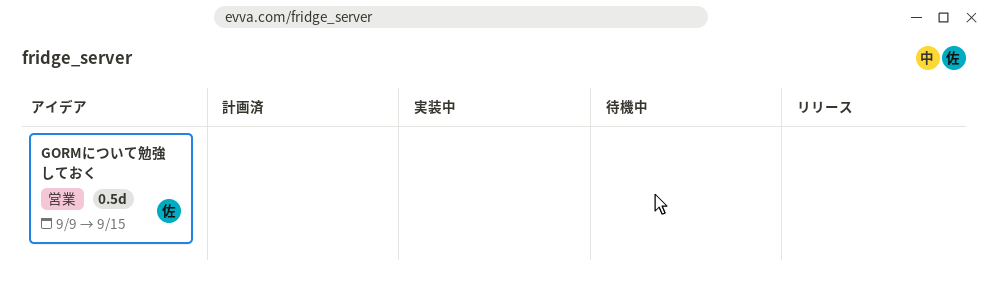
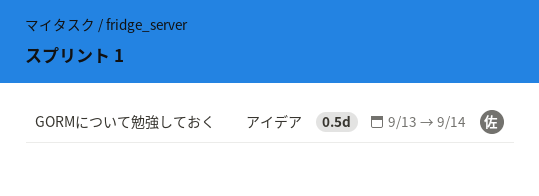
GORMについて勉強しておく, start: Sep 9 -> Sep 13
GORMについて勉強しておく, due: Sep 15 -> Sep 14

